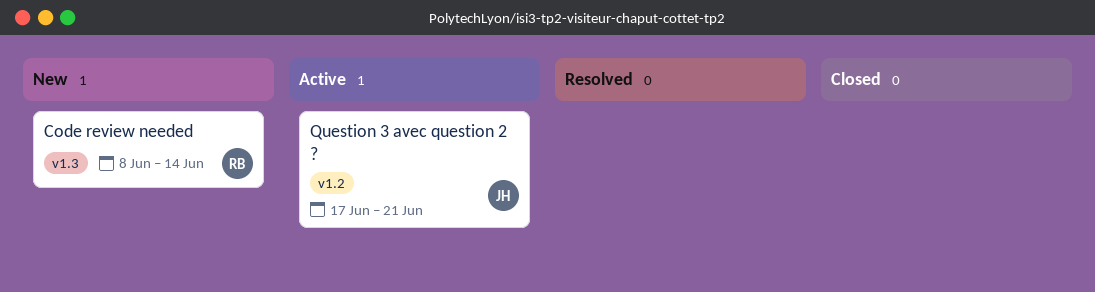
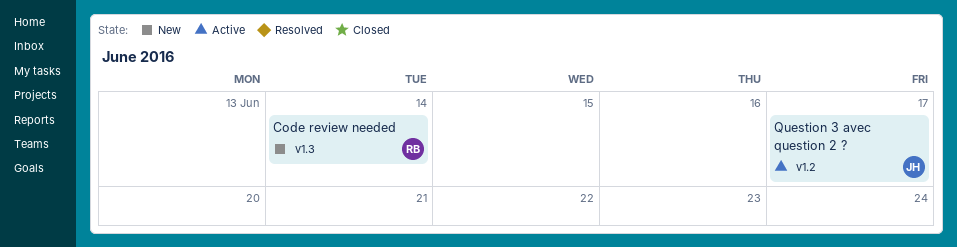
Question 3 avec question 2 ?, due: Jun 21 -> Jun 17

